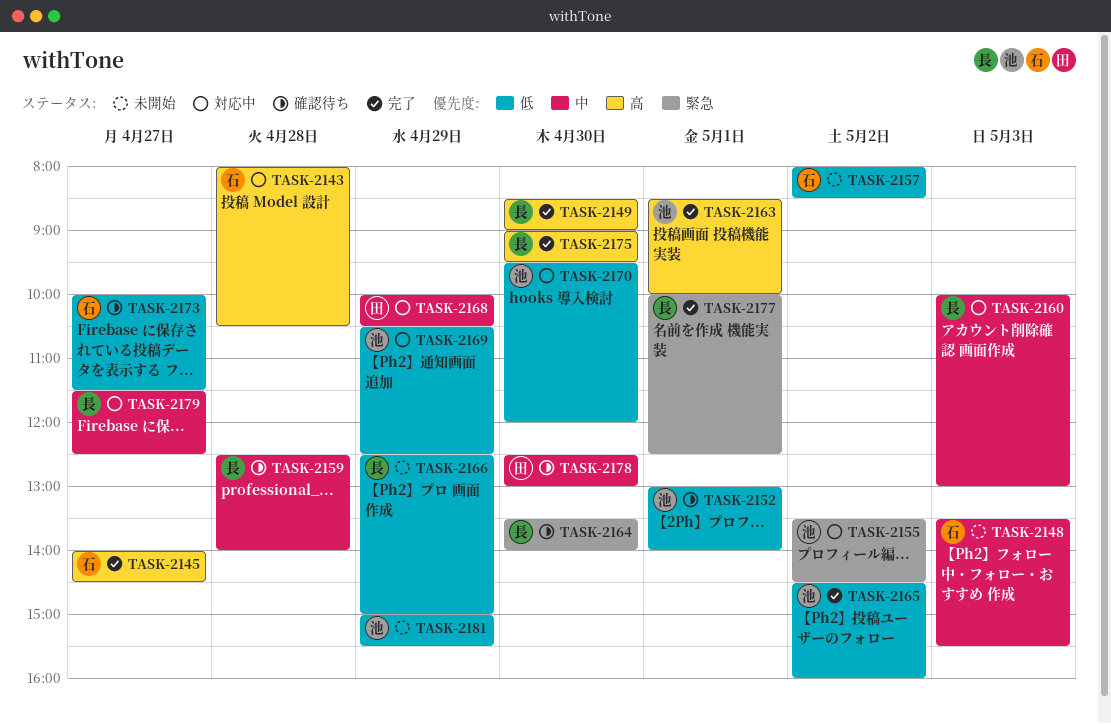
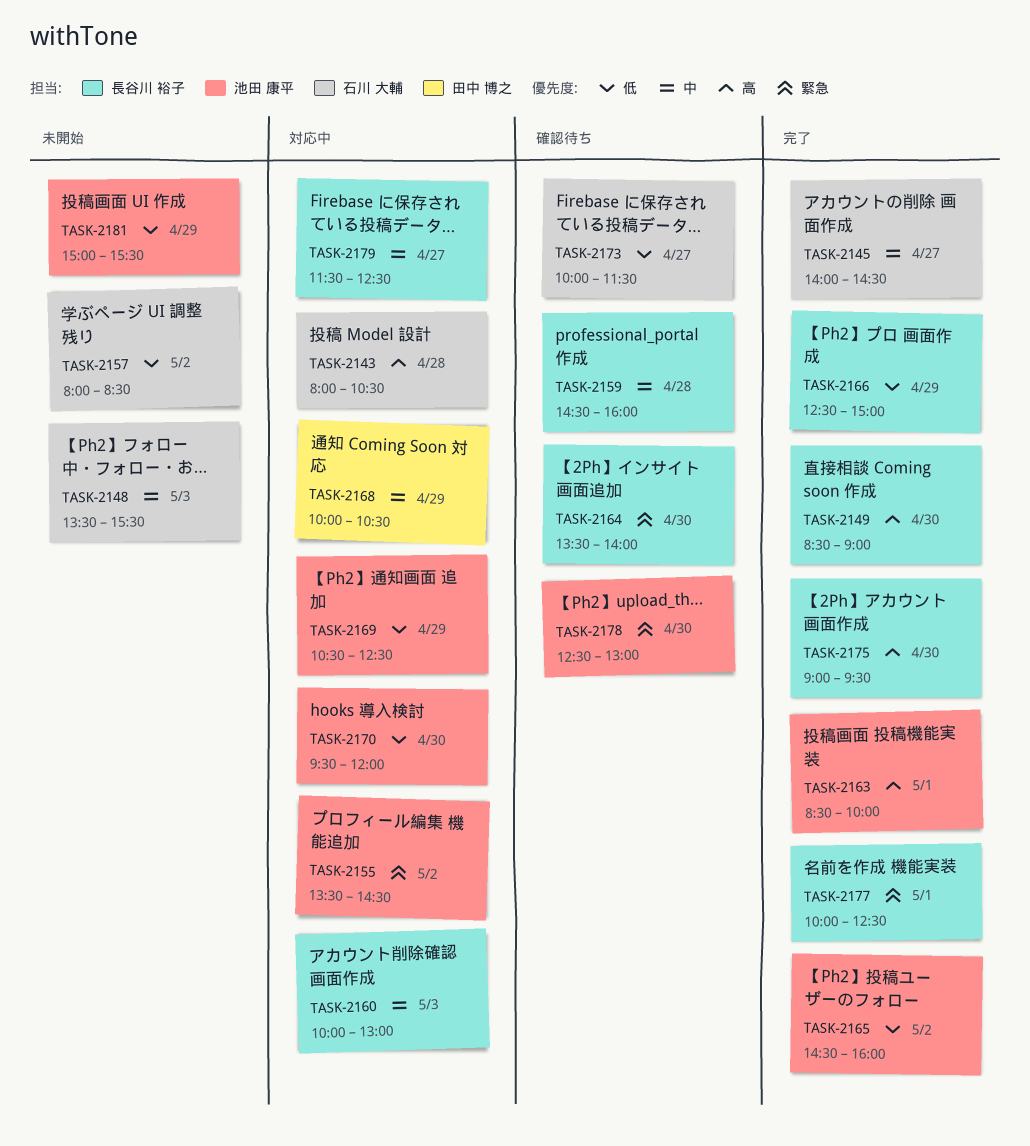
TASK-2145, priority: 高 -> 中
TASK-2152: present -> none
TASK-2159, begins: 12:30 -> 14:30
TASK-2159, ends: 14:00 -> 16:00
TASK-2166, status: 未開始 -> 完了
TASK-2178, owner: 田中 博之 -> 池田 康平
TASK-2178, priority: 中 -> 緊急

